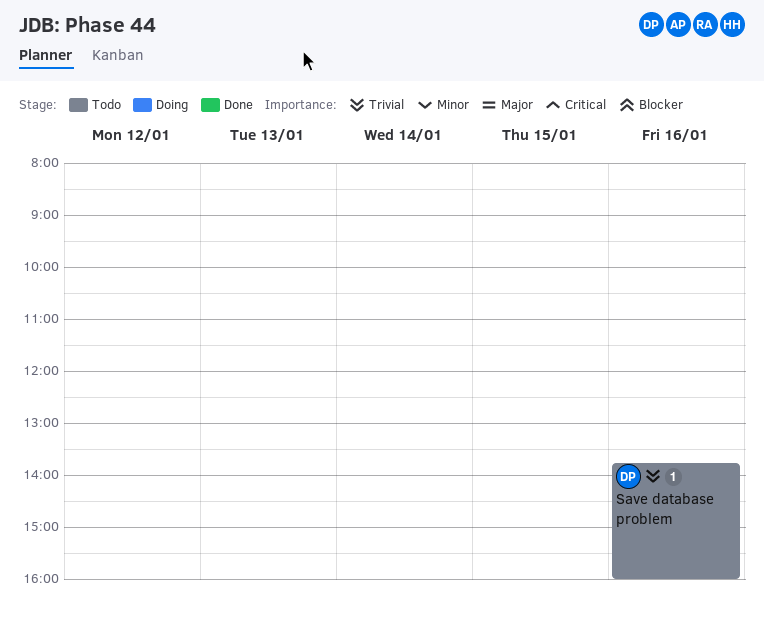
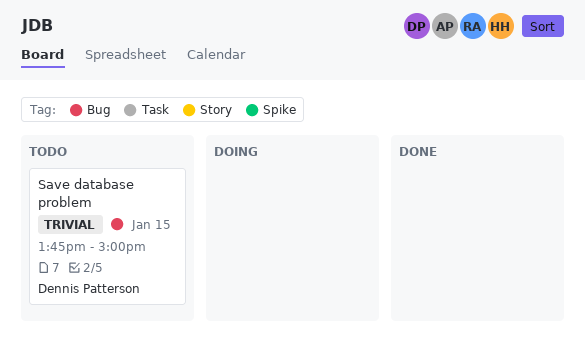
Save database problem, day: Jan 16 -> Jan 15
Save database problem, ends: 16:00 -> 15:00

